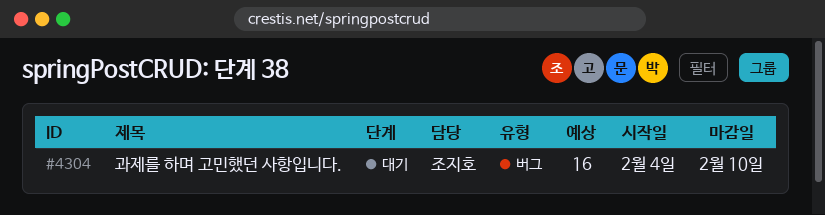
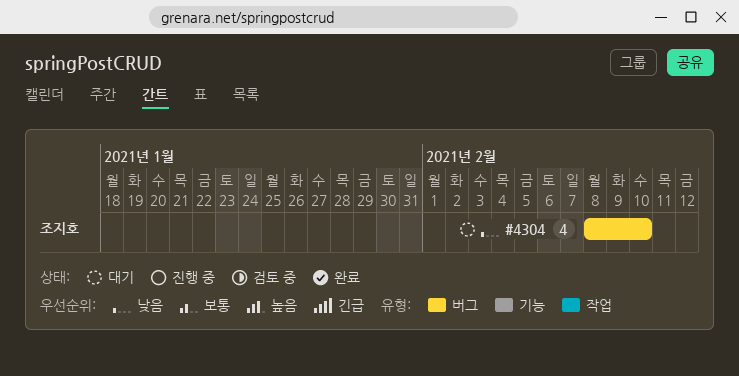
#4304, estimate: 16 -> 4
#4304, start: Feb 4 -> Feb 8

